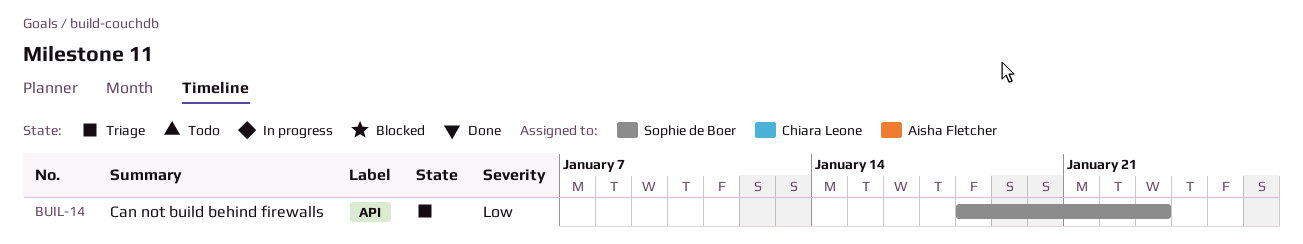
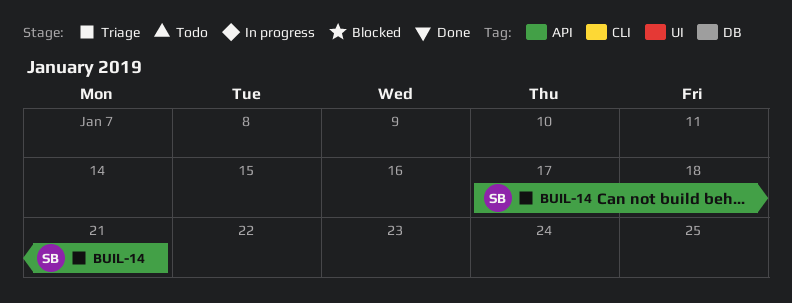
BUIL-14, start: Jan 18 -> Jan 17
BUIL-14, due: Jan 23 -> Jan 21

